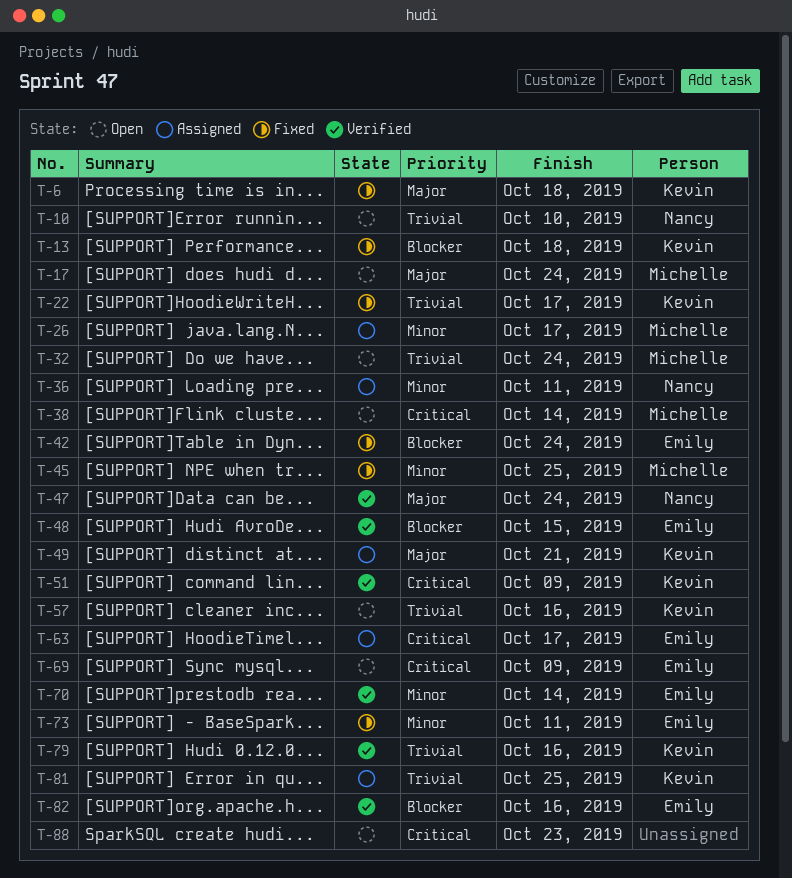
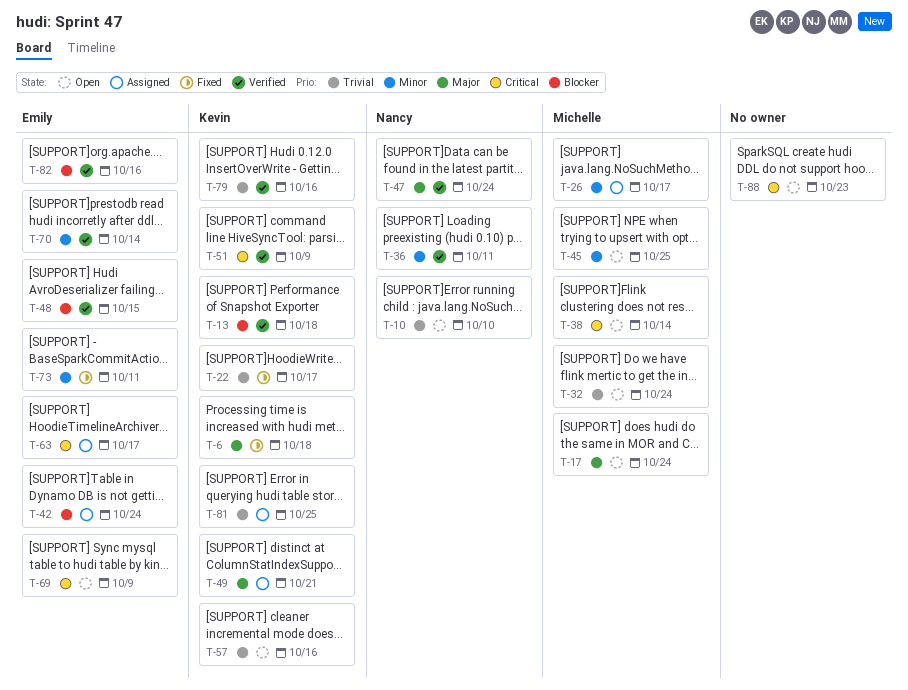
T-13, status: Fixed -> Verified
T-36, status: Assigned -> Verified
T-42, status: Fixed -> Assigned
T-45, status: Fixed -> Open

